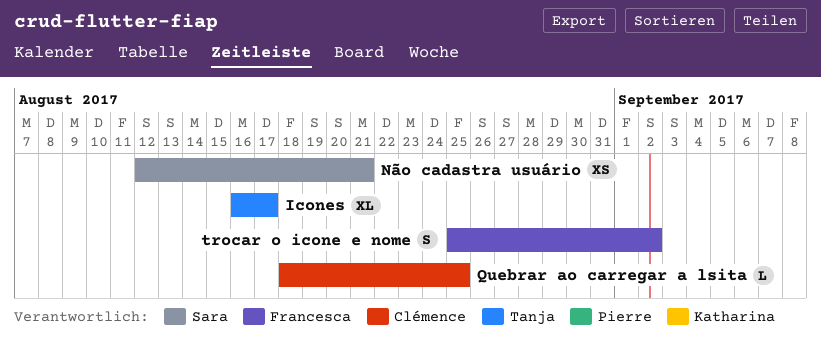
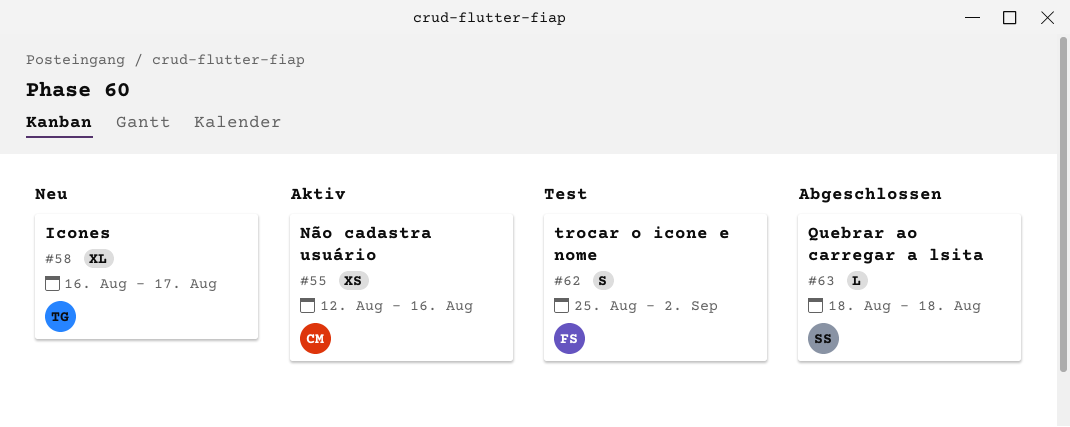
Não cadastra usuário, owner: Sara -> Clémence
Não cadastra usuário, due: Aug 21 -> Aug 16
Quebrar ao carregar a lsita, owner: Clémence -> Sara
Quebrar ao carregar a lsita, due: Aug 25 -> Aug 18

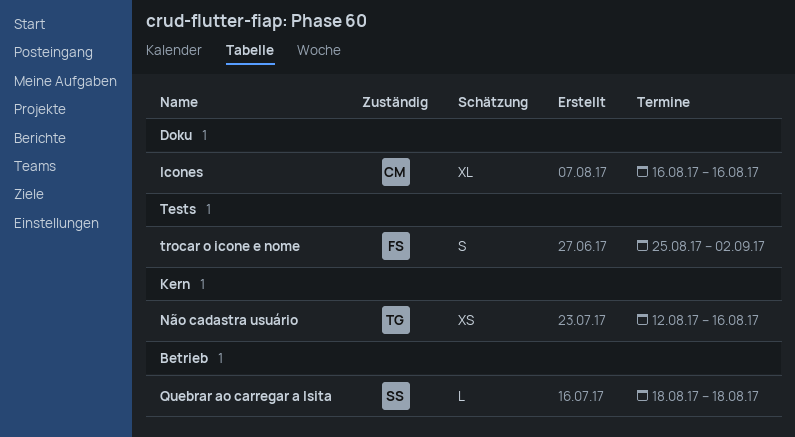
Icones, owner: TG -> CM
Icones, due: Aug 17 -> Aug 16
Não cadastra usuário, owner: CM -> TG

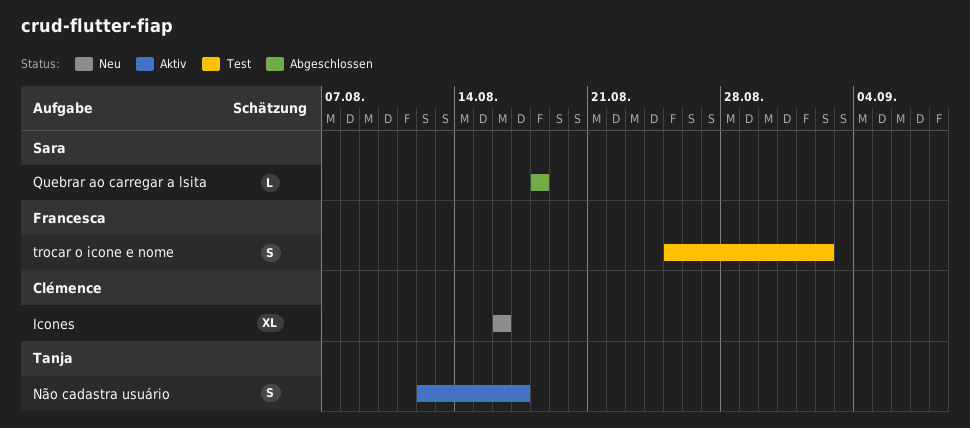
Não cadastra usuário, estimate: XS -> S
Não cadastra usuário, due: Aug 16 -> Aug 17

